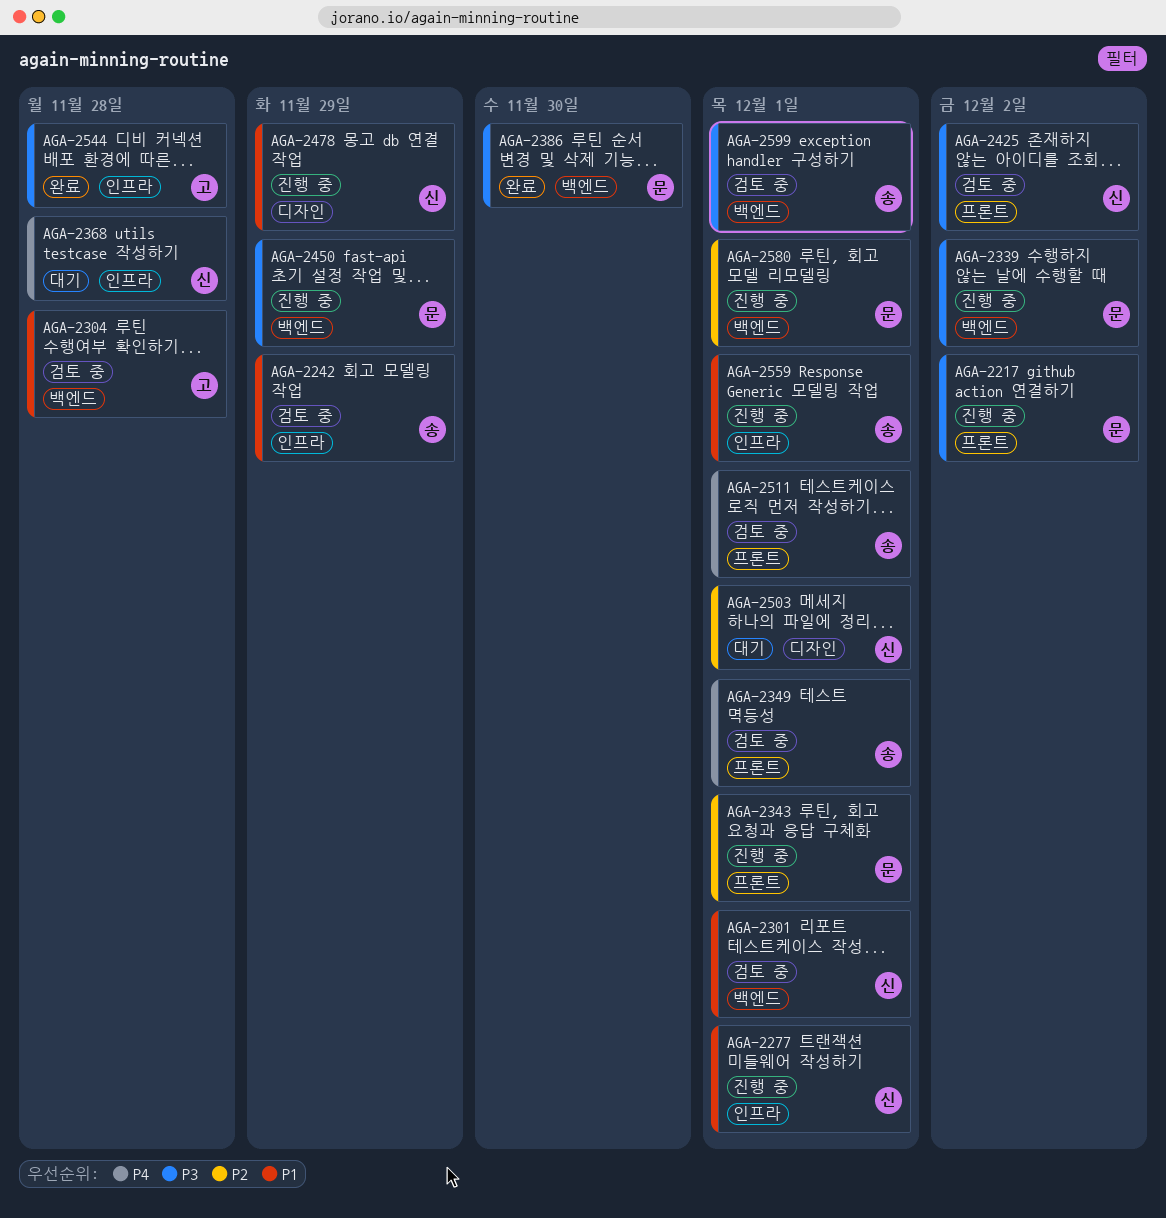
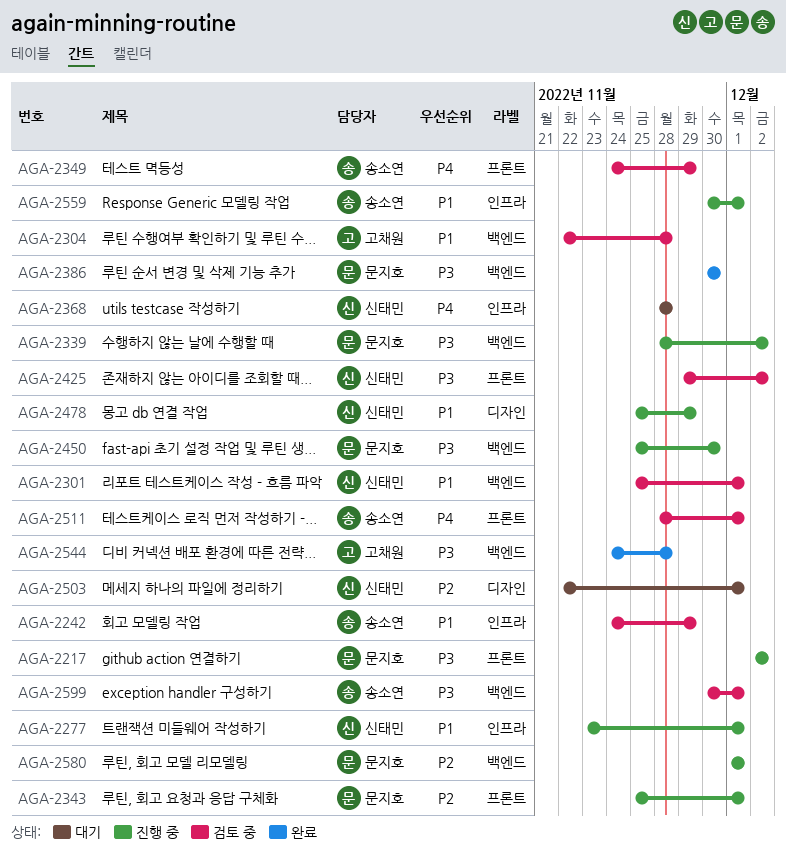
AGA-2349, due: Dec 1 -> Nov 29
AGA-2450, due: Nov 29 -> Nov 30
AGA-2544, label: 인프라 -> 백엔드

